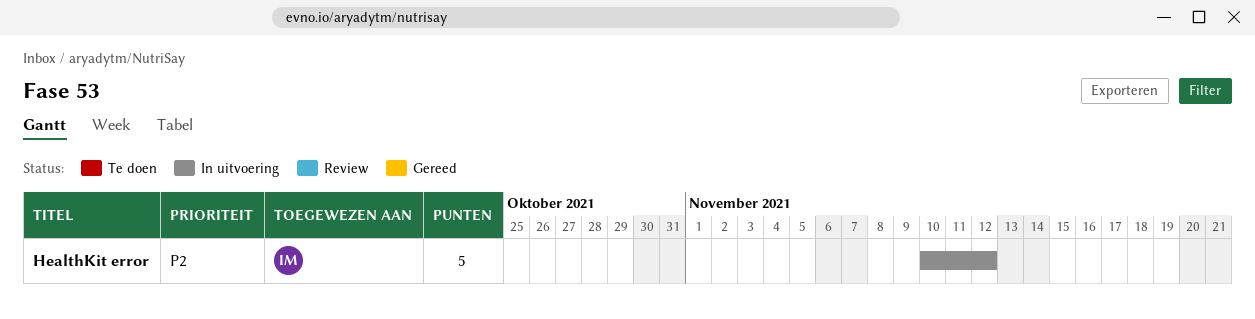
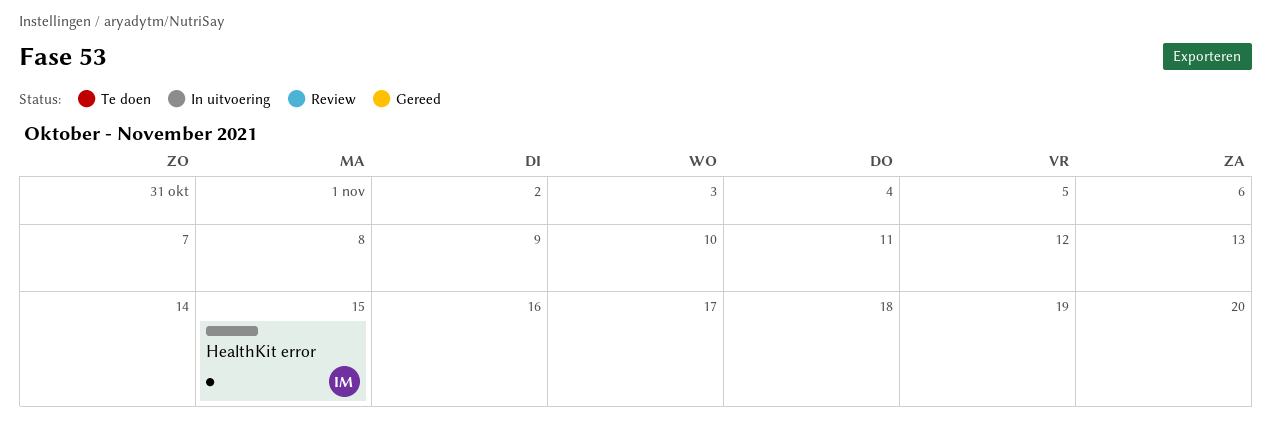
HealthKit error, estimate: 5 -> 1
HealthKit error, due: Nov 12 -> Nov 15

